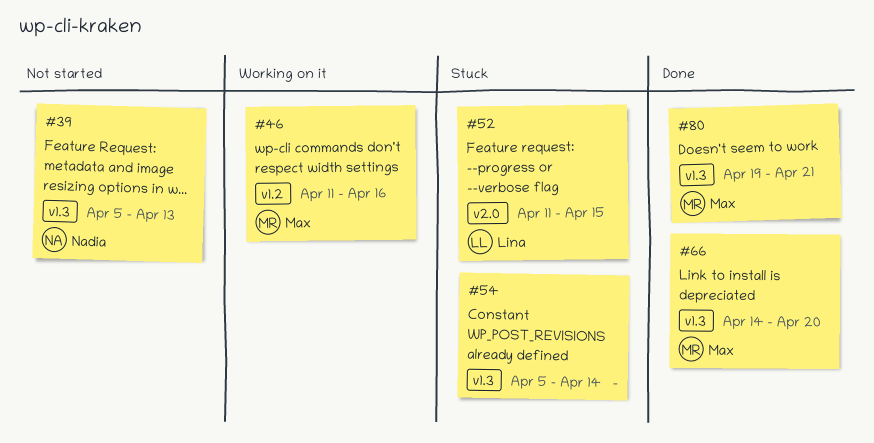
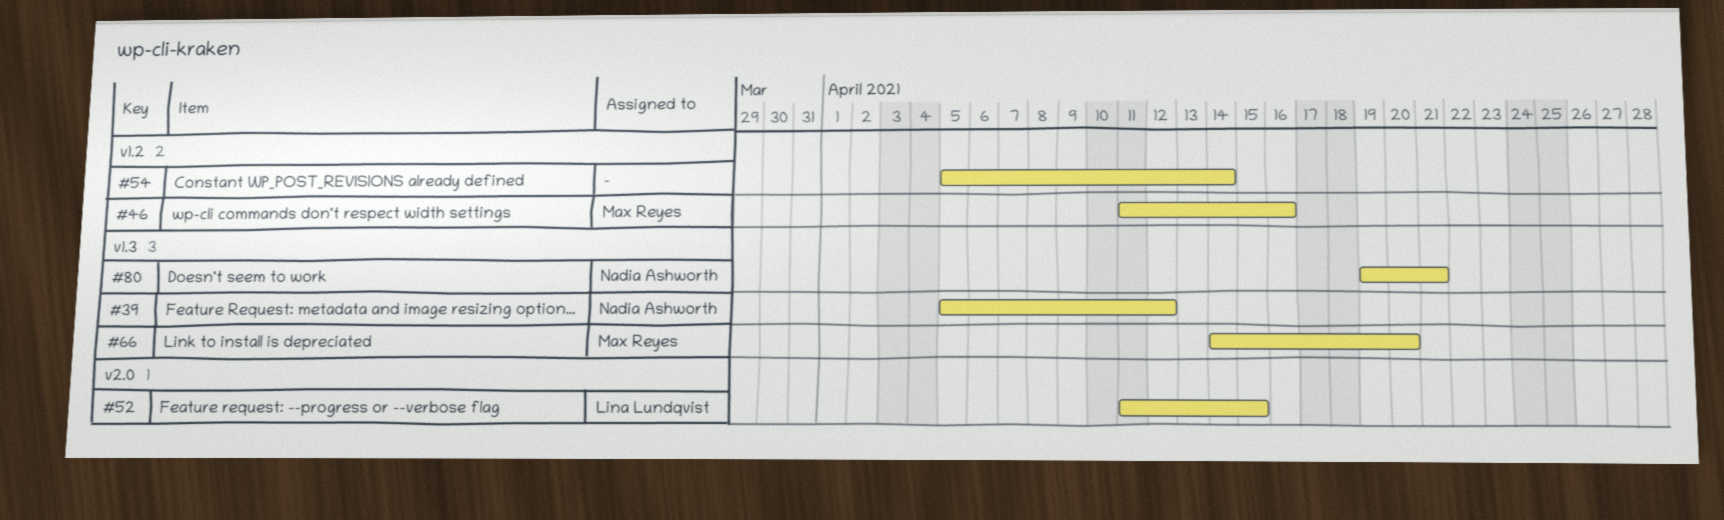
#39, due: Apr 13 -> Apr 12
#54, label: v1.3 -> v1.2
#80, owner: Max Reyes -> Nadia Ashworth

